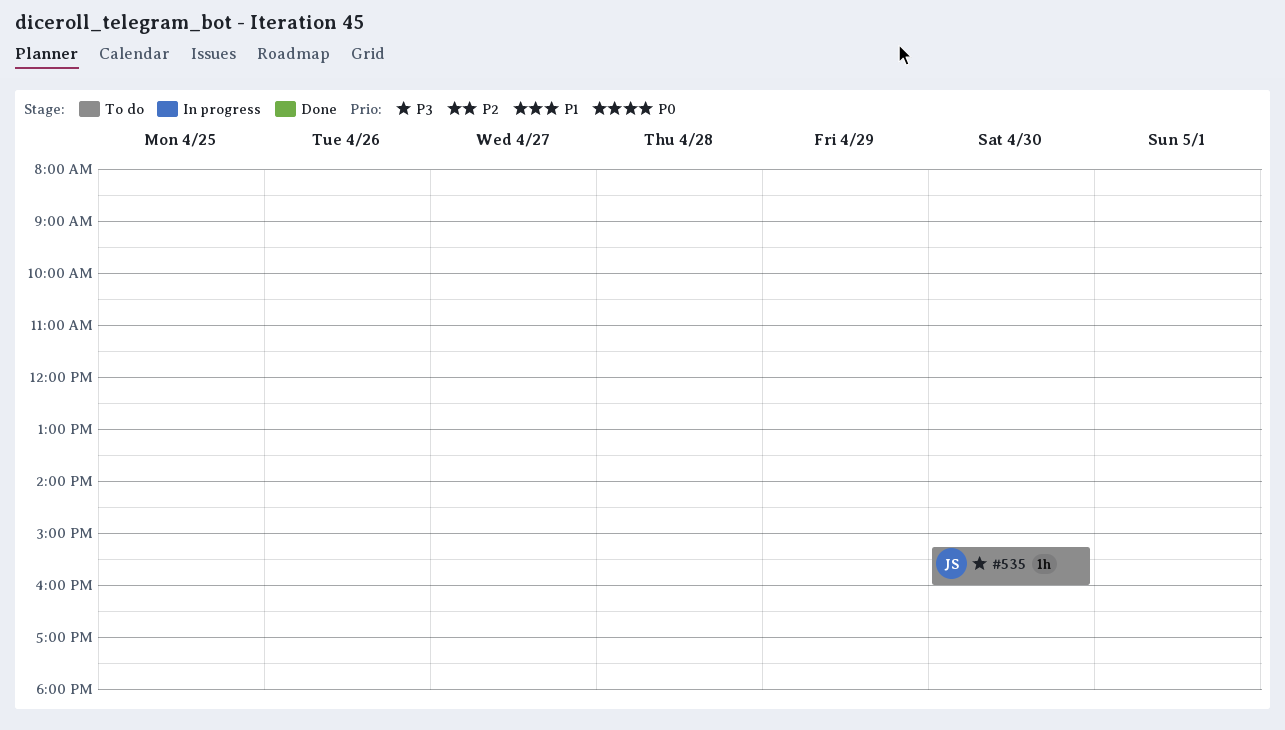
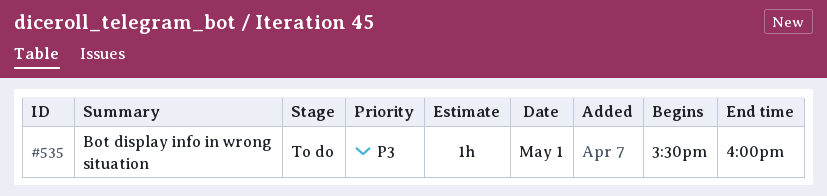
#535, day: Apr 30 -> May 1
#535, begins: 15:15 -> 15:30

